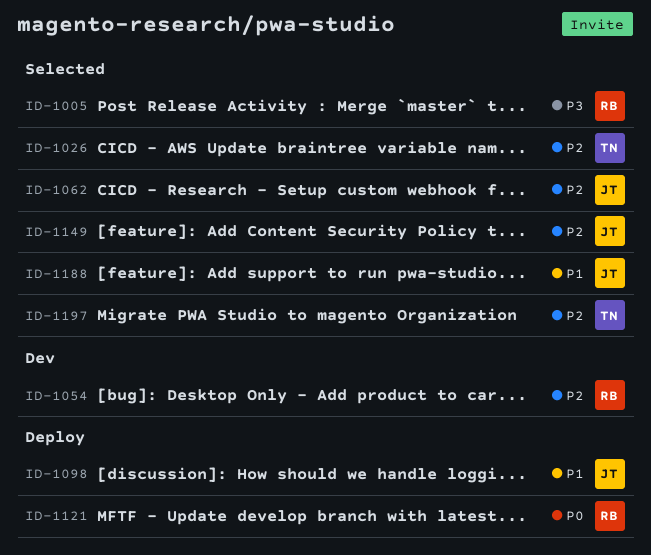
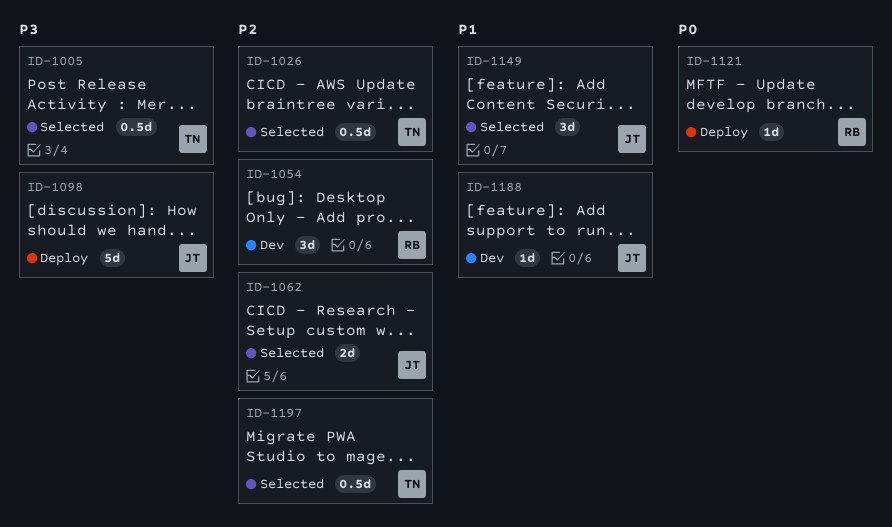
ID-1005, owner: RB -> TN
ID-1098, priority: P1 -> P3
ID-1149, priority: P2 -> P1
ID-1188, status: Selected -> Dev

